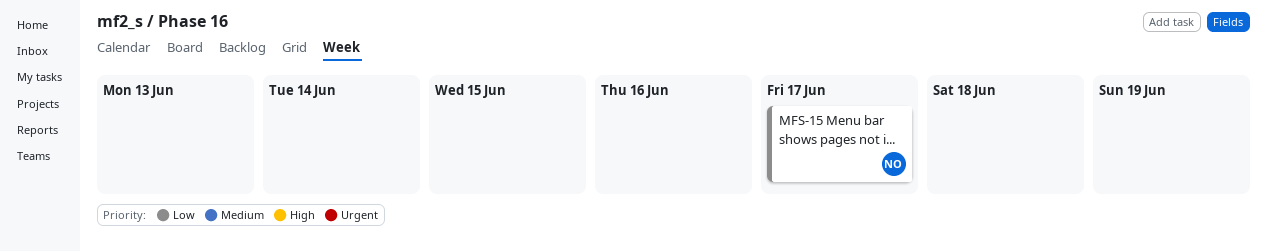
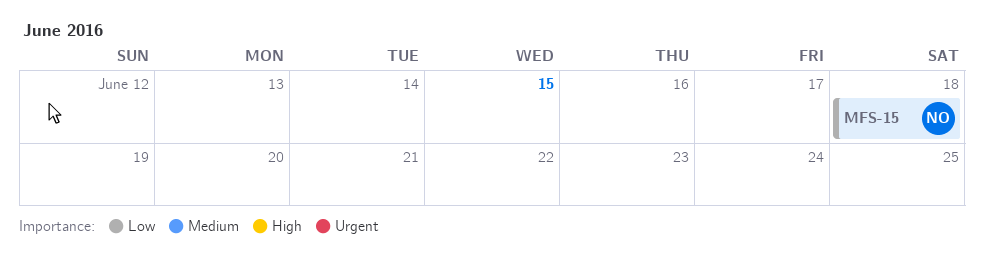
MFS-15, due: Jun 17 -> Jun 18

